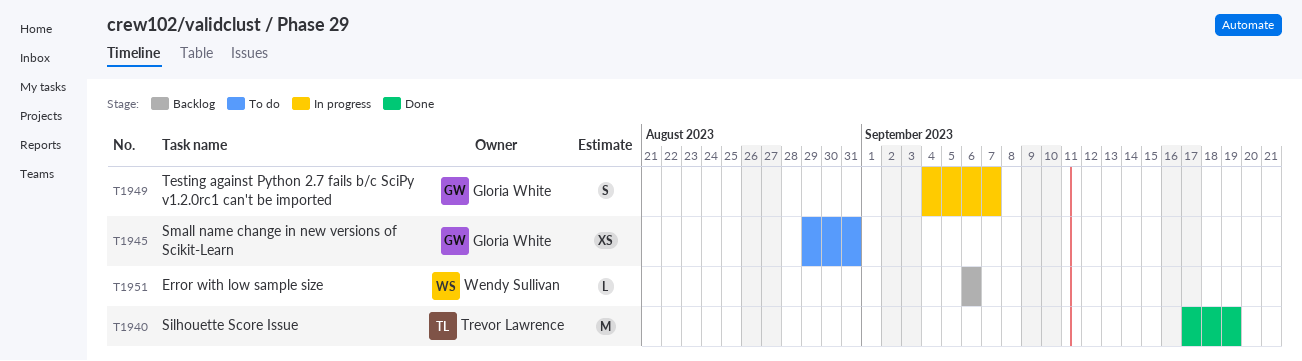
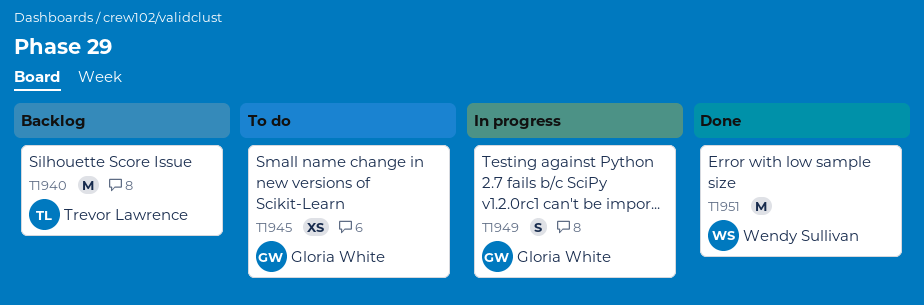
T1940, status: Done -> Backlog
T1951, status: Backlog -> Done
T1951, estimate: L -> M

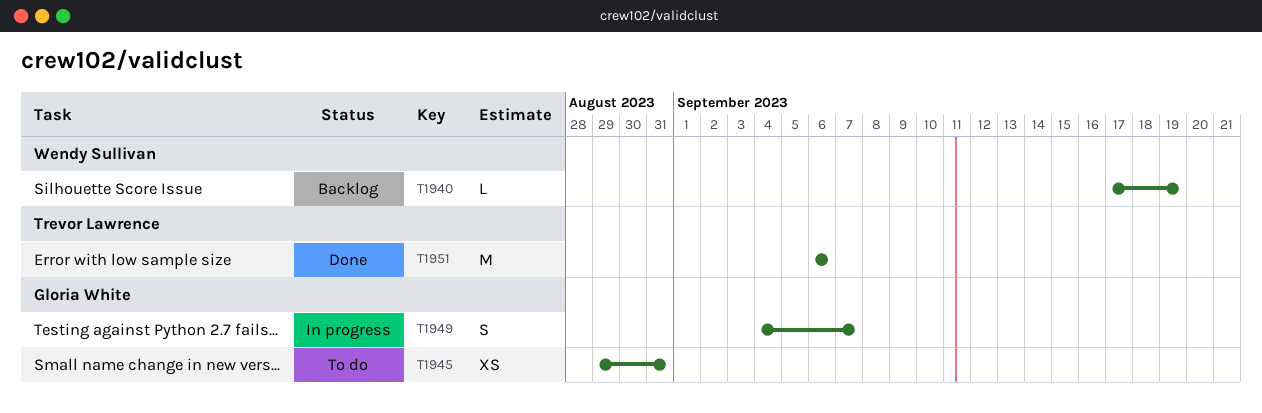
T1940, owner: Trevor Lawrence -> Wendy Sullivan
T1940, estimate: M -> L
T1951, owner: Wendy Sullivan -> Trevor Lawrence

